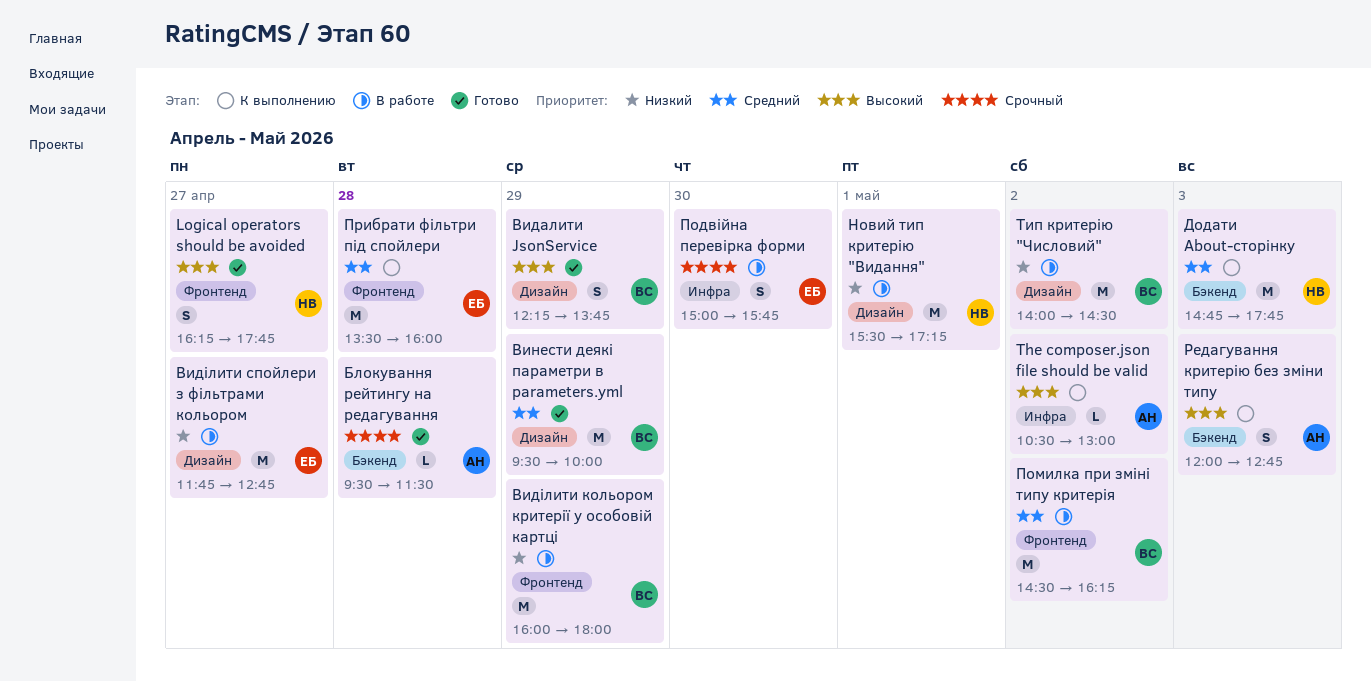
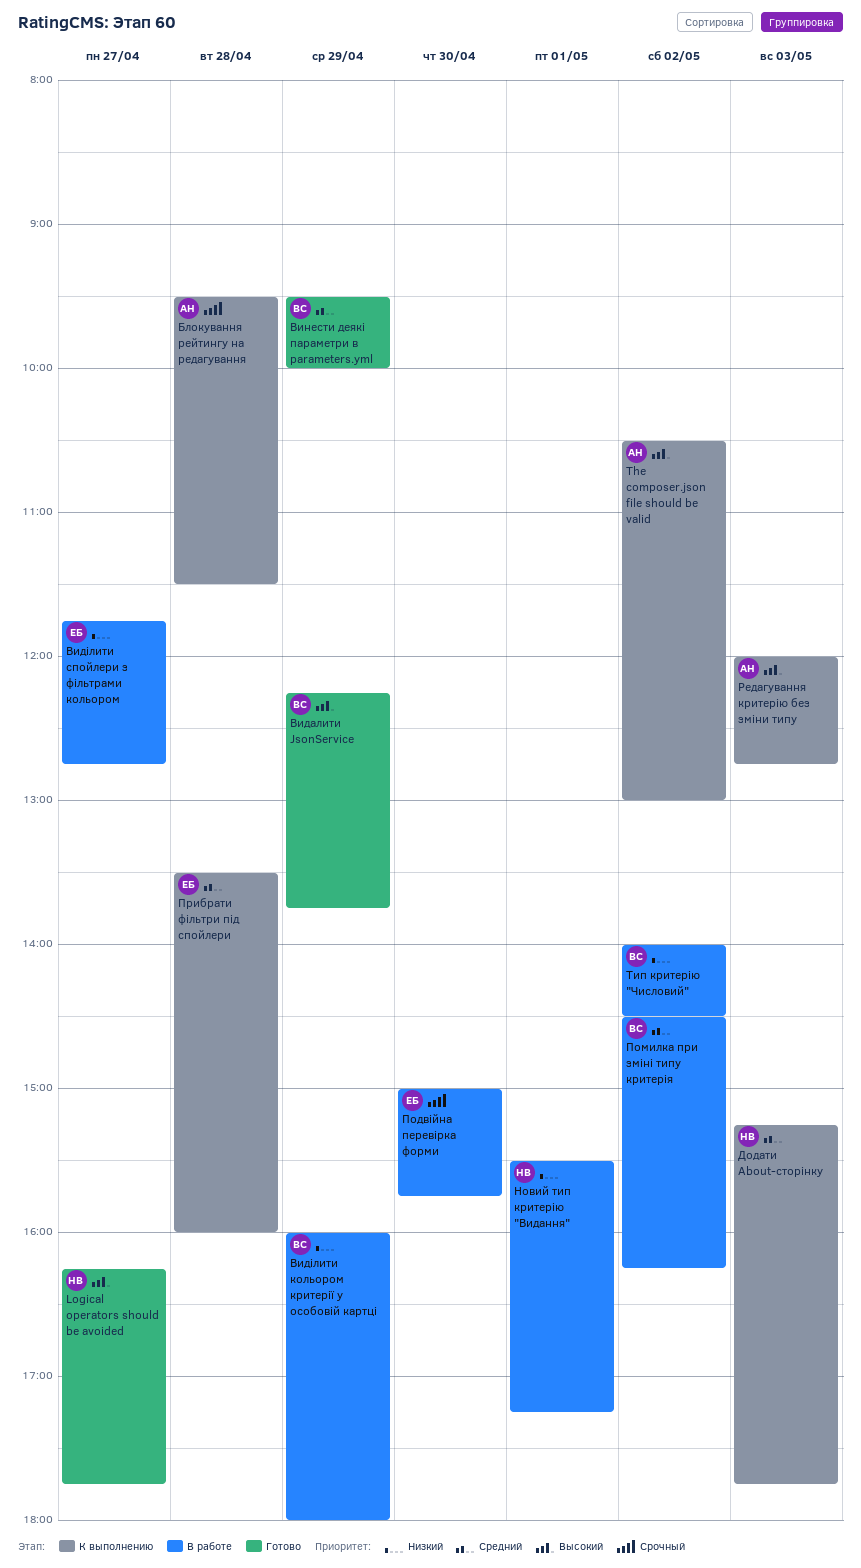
Блокування рейтингу на редагування, status: Готово -> К выполнению
Додати About-сторінку, begins: 14:45 -> 15:15

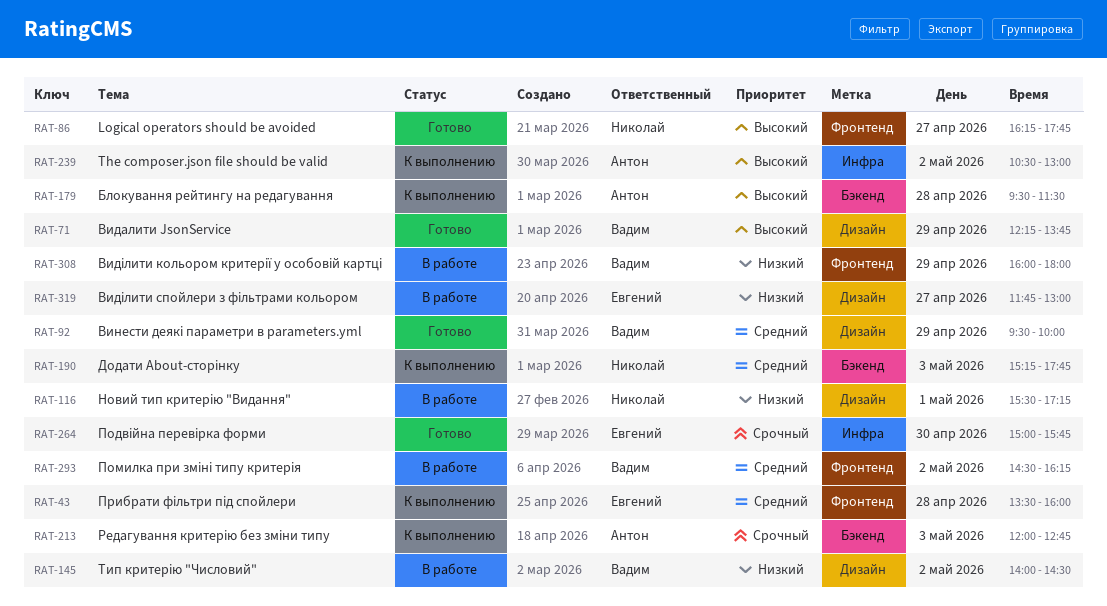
Блокування рейтингу на редагування, priority: Срочный -> Высокий
Виділити спойлери з фільтрами кольором, ends: 12:45 -> 13:00
Подвійна перевірка форми, status: В работе -> Готово
Редагування критерію без зміни типу, priority: Высокий -> Срочный

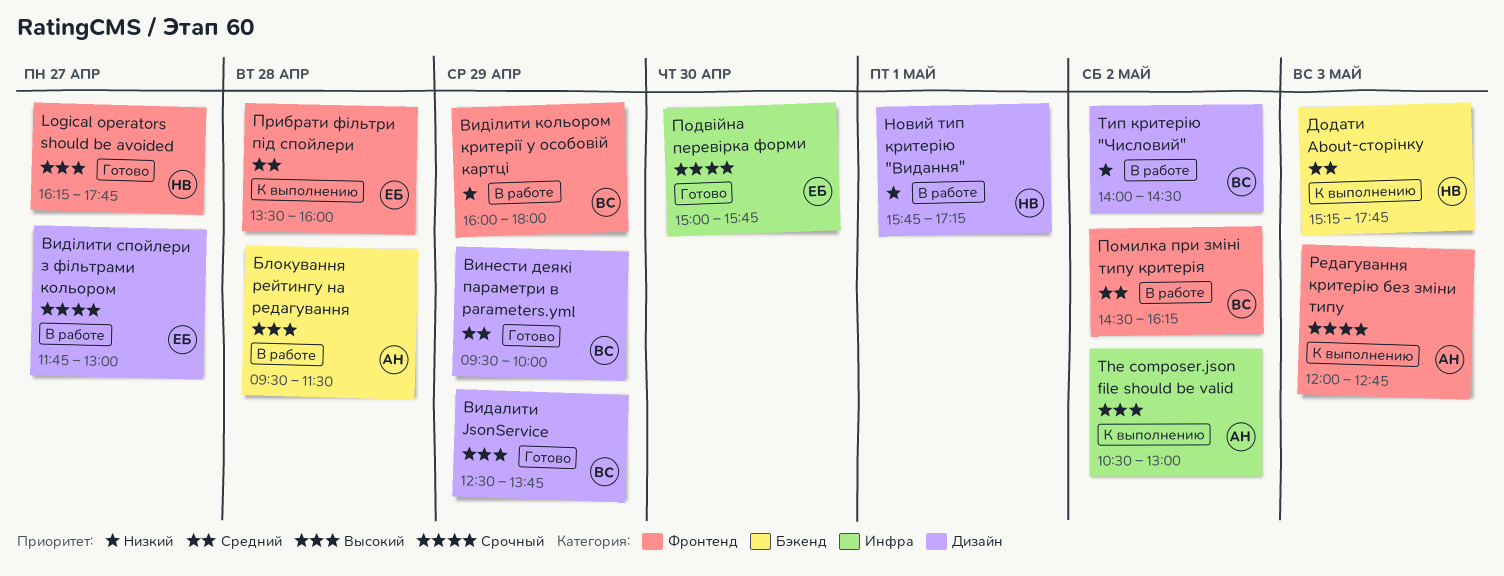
Блокування рейтингу на редагування, status: К выполнению -> В работе
Видалити JsonService, begins: 12:15 -> 12:30
Виділити спойлери з фільтрами кольором, priority: Низкий -> Срочный
Новий тип критерію "Видання", begins: 15:30 -> 15:45
Редагування критерію без зміни типу, label: Бэкенд -> Фронтенд

